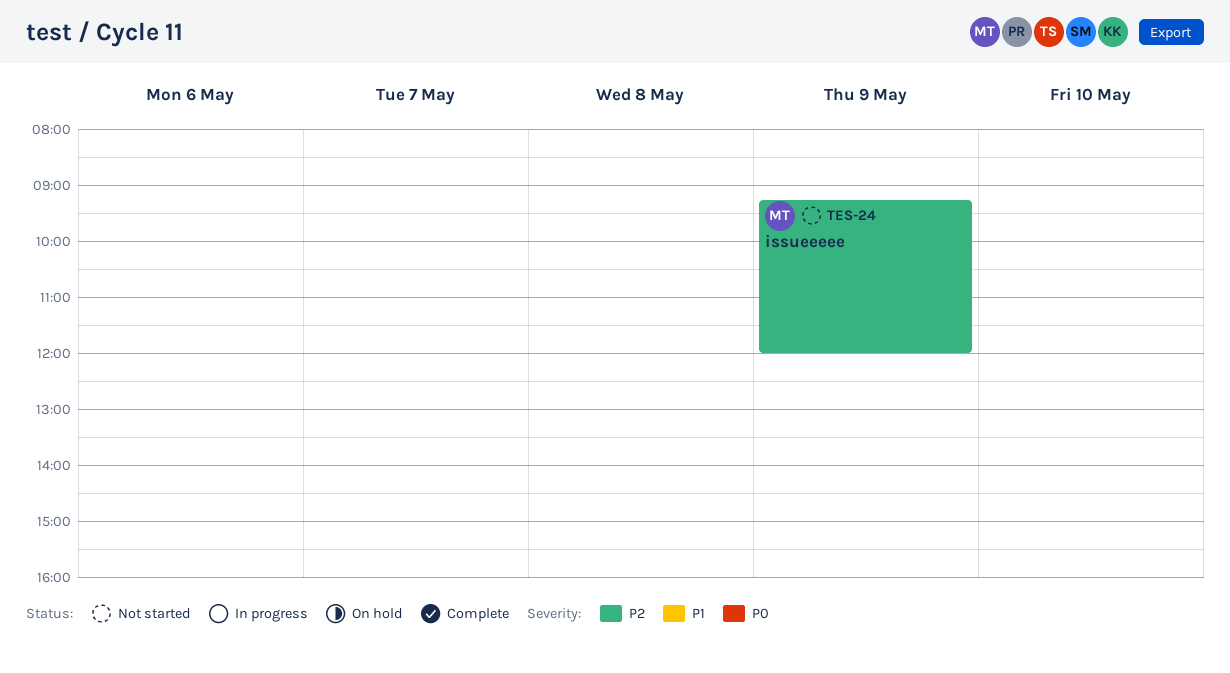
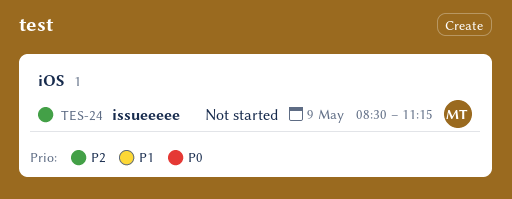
TES-24, begins: 09:15 -> 08:30
TES-24, ends: 12:00 -> 11:15

